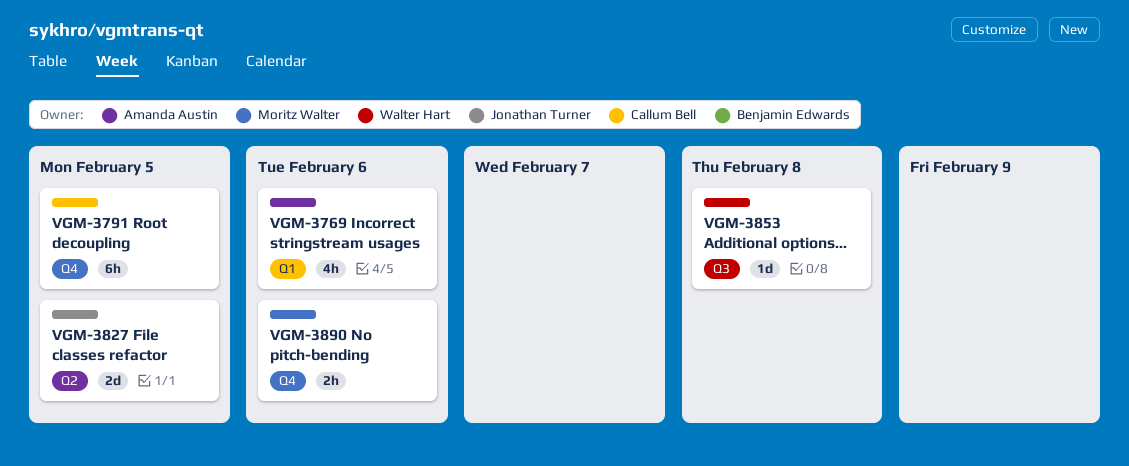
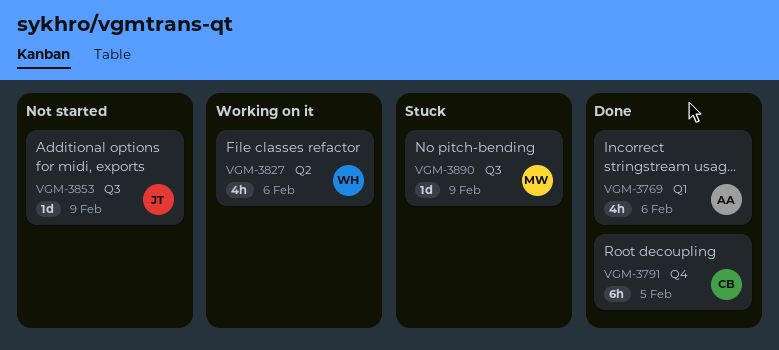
VGM-3827, owner: Jonathan Turner -> Walter Hart
VGM-3827, estimate: 2d -> 4h
VGM-3827, due: Feb 5 -> Feb 6
VGM-3853, owner: Walter Hart -> Jonathan Turner
VGM-3853, due: Feb 8 -> Feb 9
VGM-3890, label: Q4 -> Q3
VGM-3890, estimate: 2h -> 1d
VGM-3890, due: Feb 6 -> Feb 9

